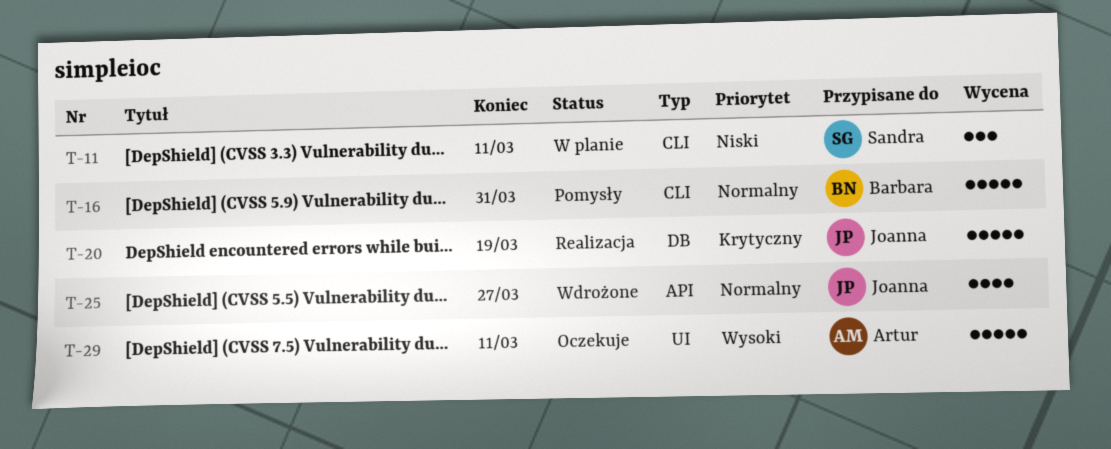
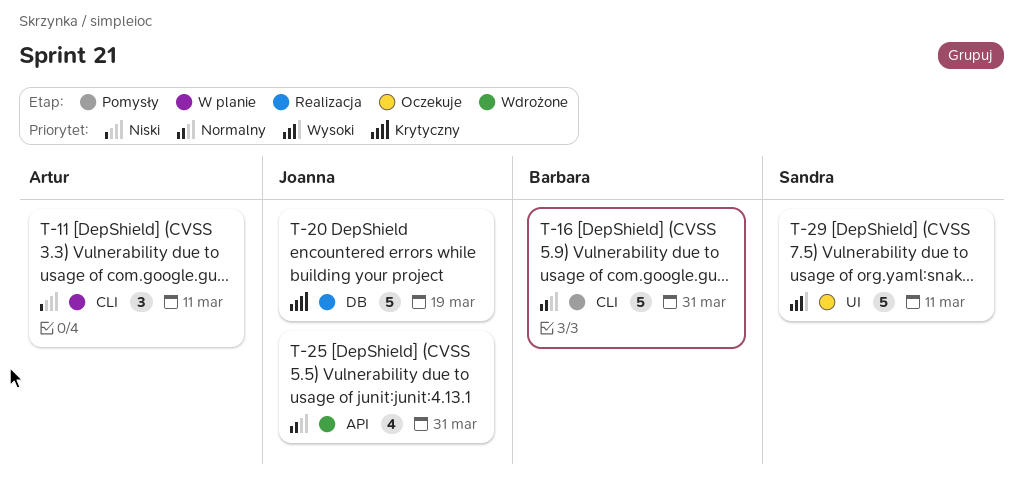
T-11, owner: Sandra -> Artur
T-25, due: Mar 27 -> Mar 31
T-29, owner: Artur -> Sandra

